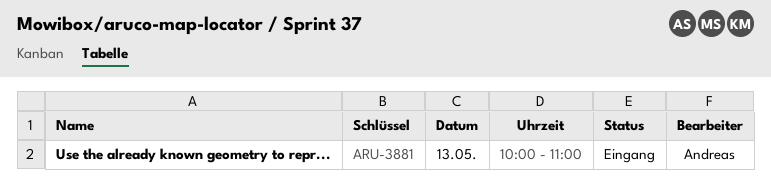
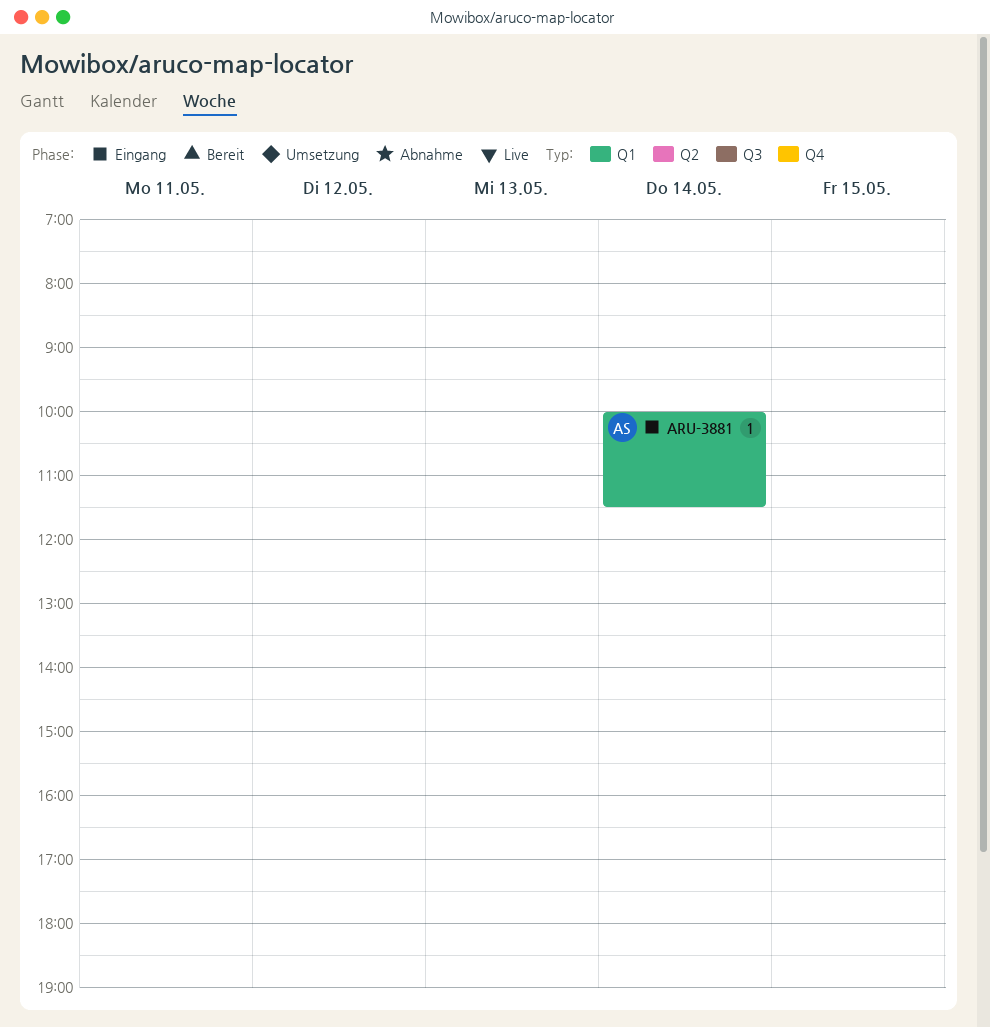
ARU-3881, day: May 13 -> May 14
ARU-3881, ends: 11:00 -> 11:30

